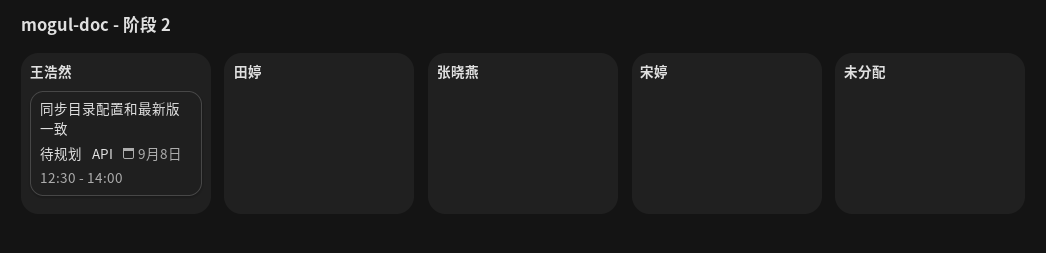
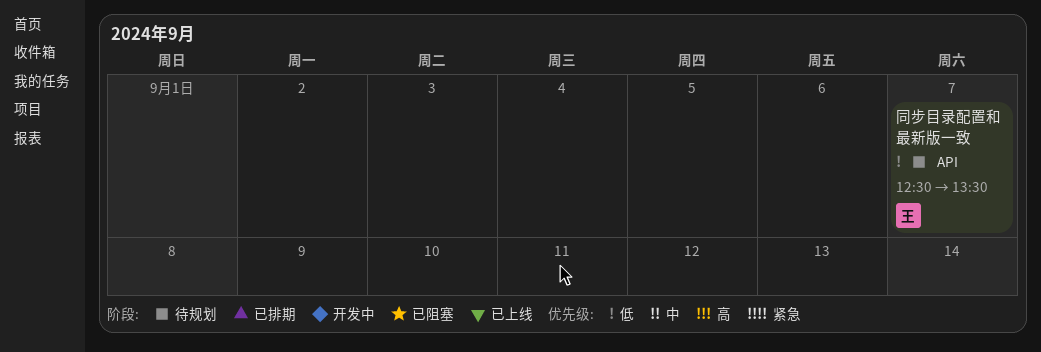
同步目录配置和最新版一致, day: Sep 8 -> Sep 7
同步目录配置和最新版一致, ends: 14:00 -> 13:30

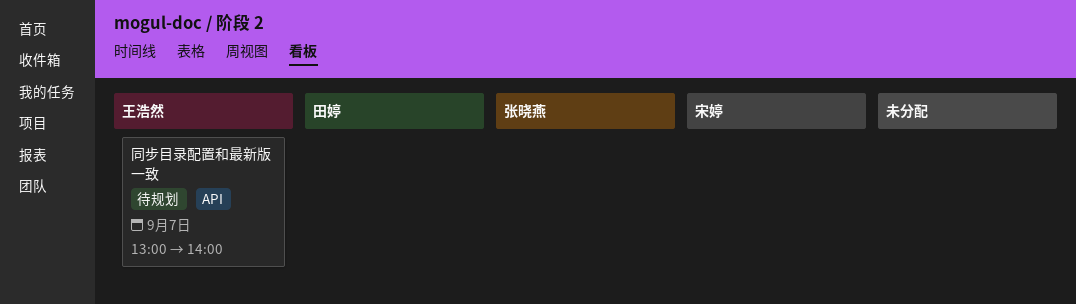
同步目录配置和最新版一致, begins: 12:30 -> 13:00
同步目录配置和最新版一致, ends: 13:30 -> 14:00

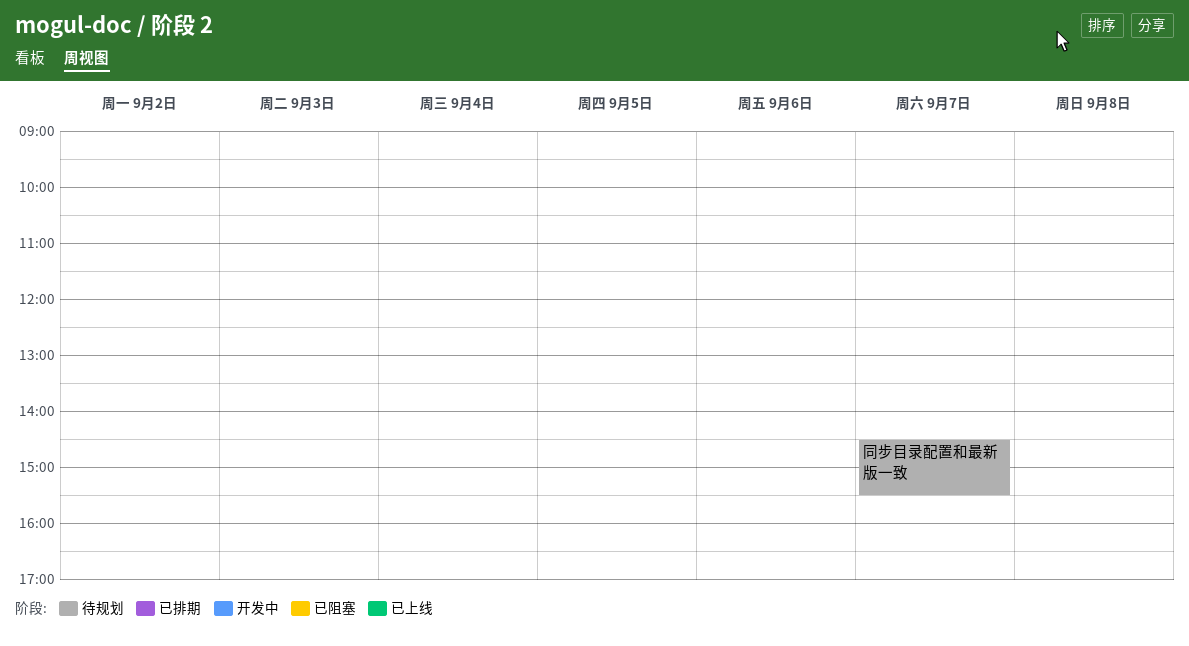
同步目录配置和最新版一致, begins: 13:00 -> 14:30
同步目录配置和最新版一致, ends: 14:00 -> 15:30

